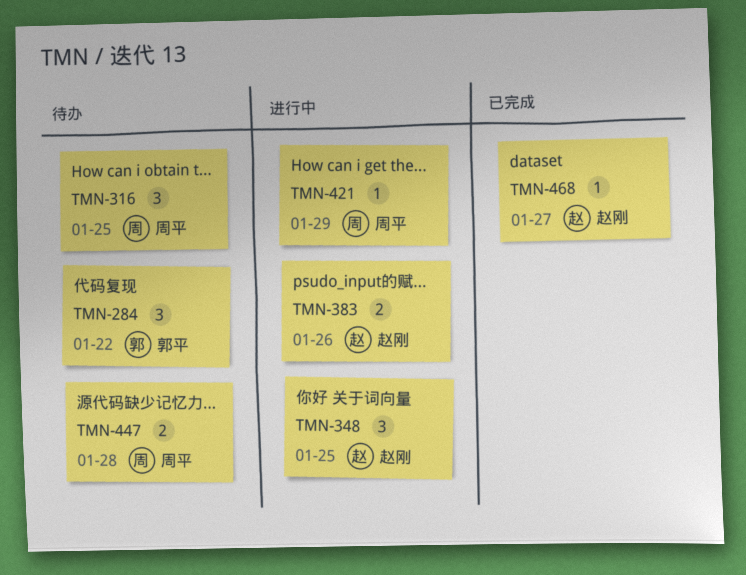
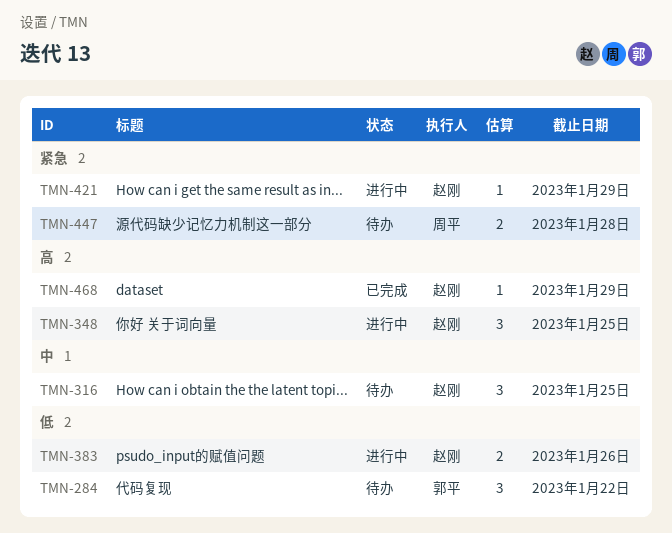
TMN-316, owner: 周平 -> 赵刚
TMN-421, owner: 周平 -> 赵刚
TMN-468, due: Jan 27 -> Jan 29

